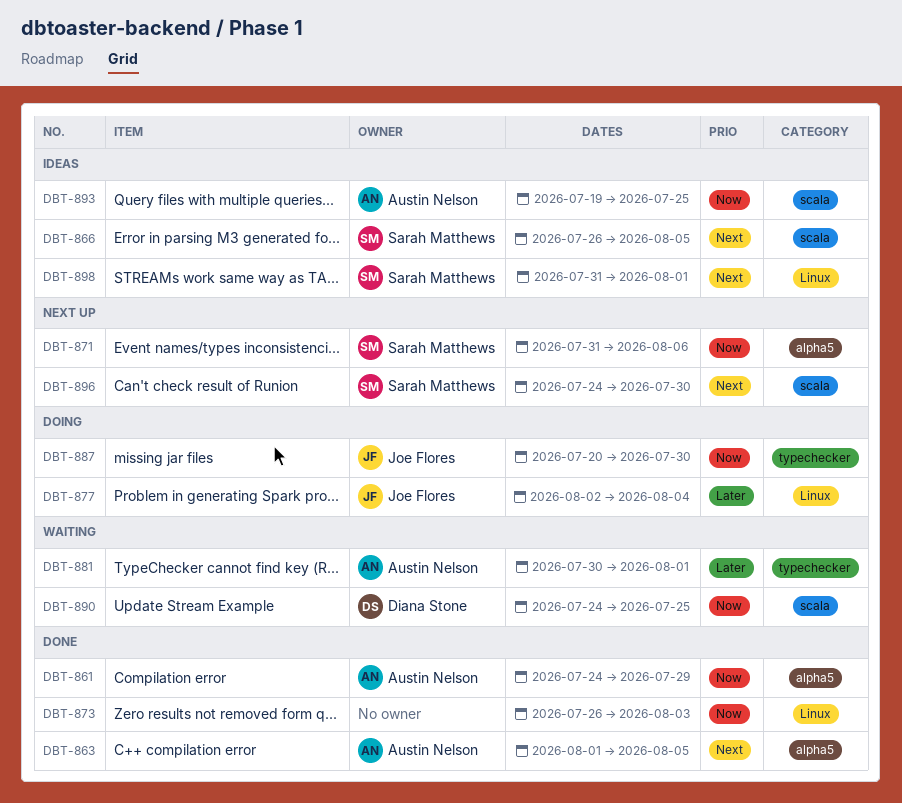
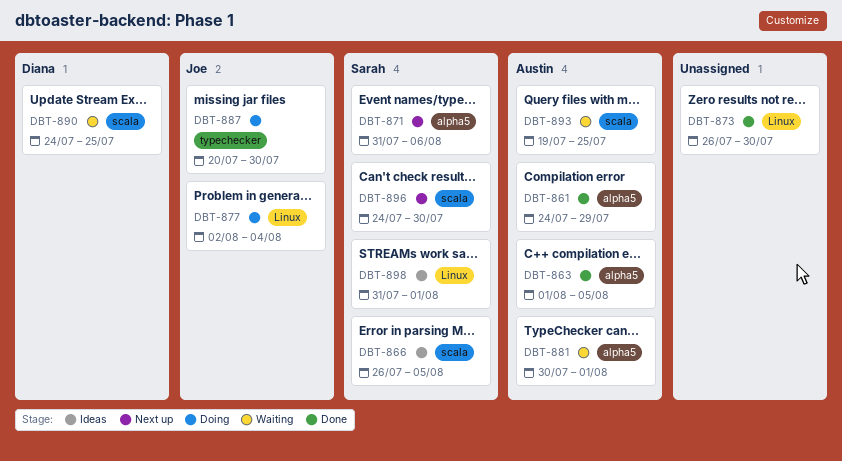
DBT-873, due: Aug 3 -> Jul 30
DBT-881, label: typechecker -> alpha5
DBT-893, status: Ideas -> Waiting

